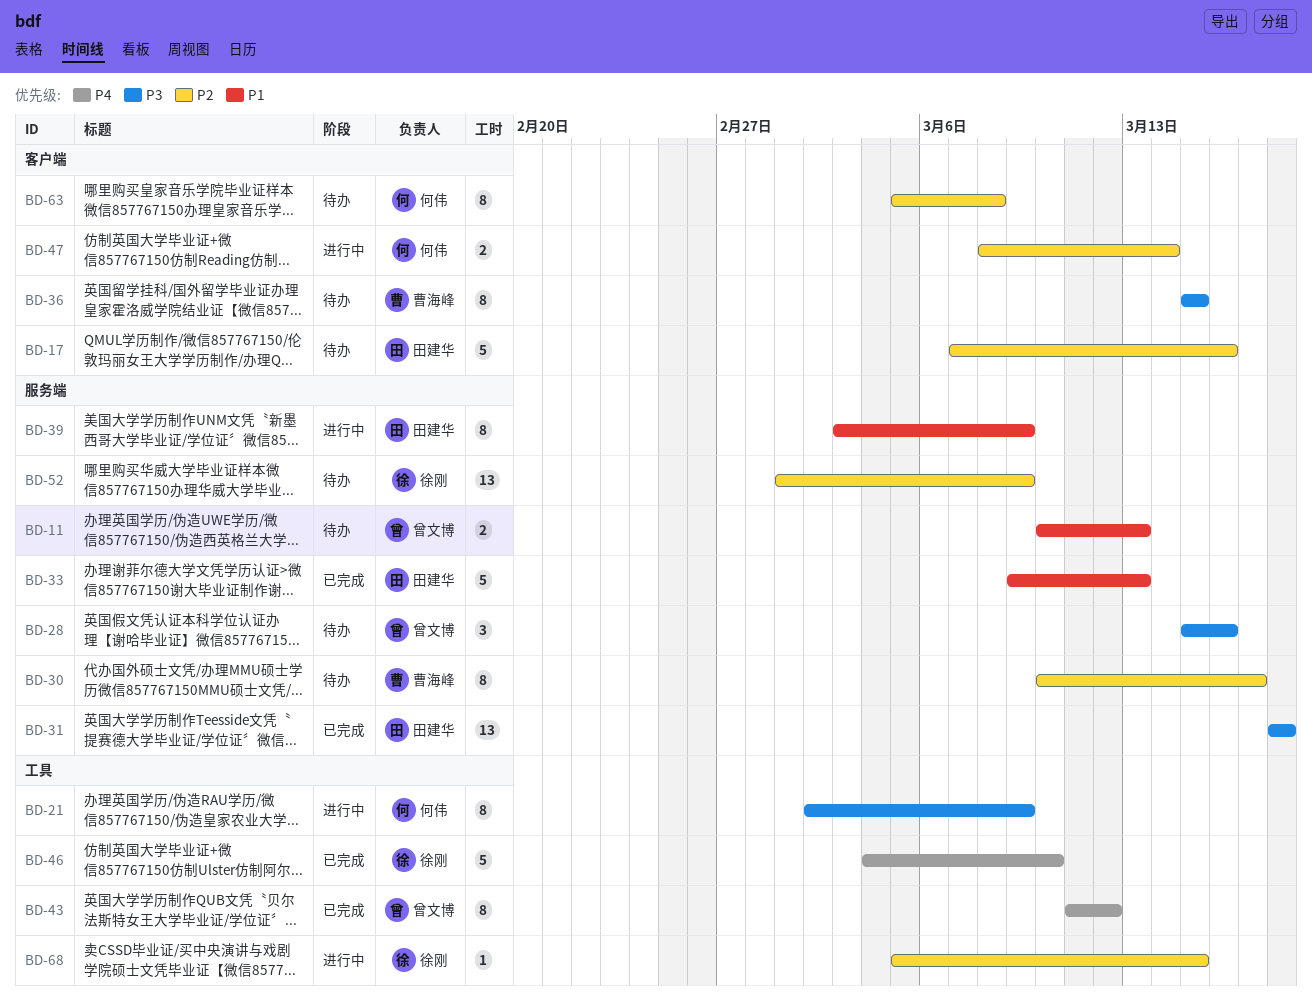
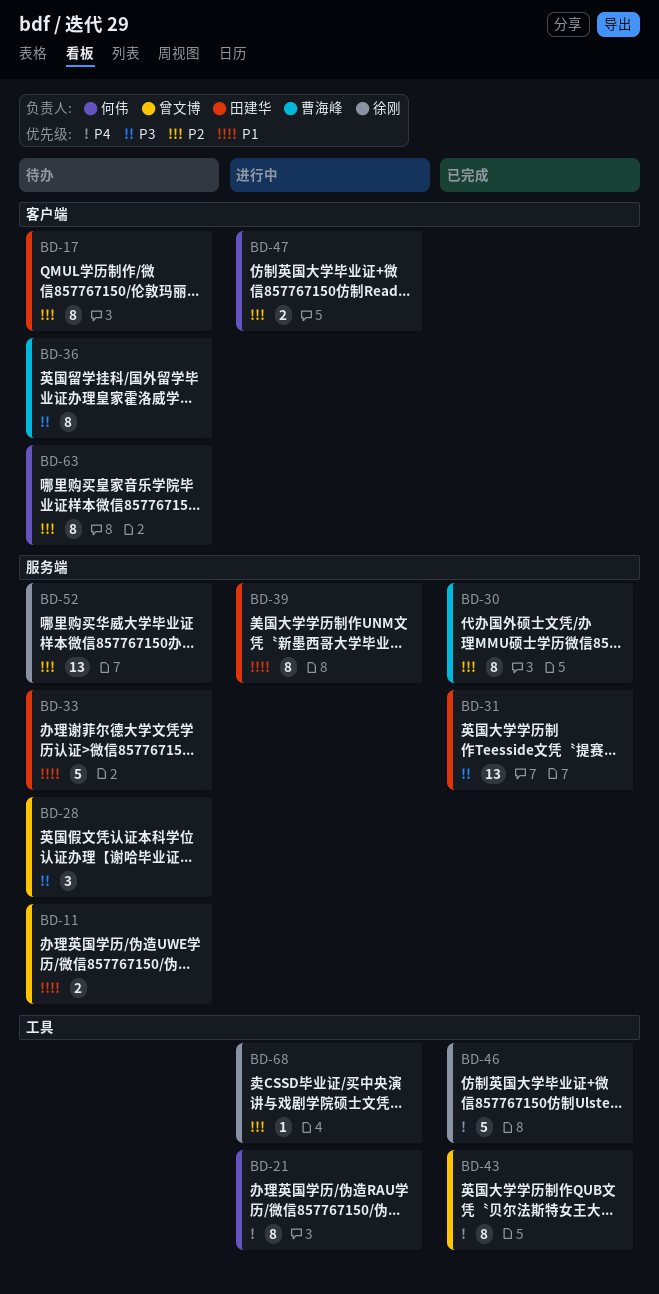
BD-17, estimate: 5 -> 8
BD-21, priority: P3 -> P4
BD-30, status: 待办 -> 已完成
BD-33, status: 已完成 -> 待办

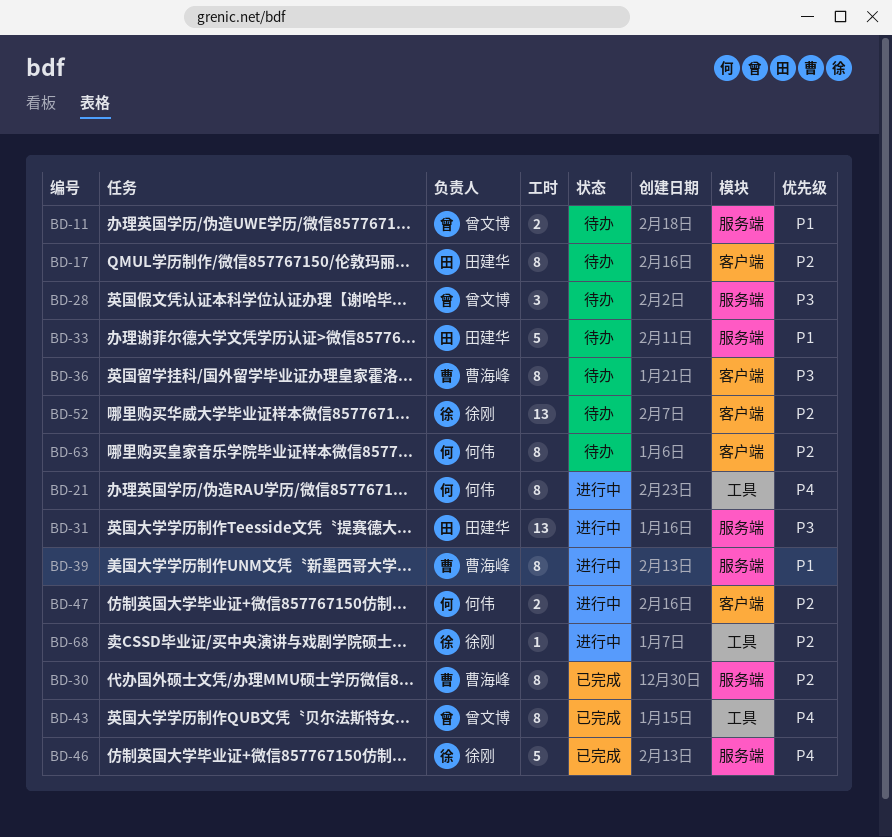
BD-31, status: 已完成 -> 进行中
BD-39, owner: 田建华 -> 曹海峰
BD-46, label: 工具 -> 服务端
BD-52, label: 服务端 -> 客户端

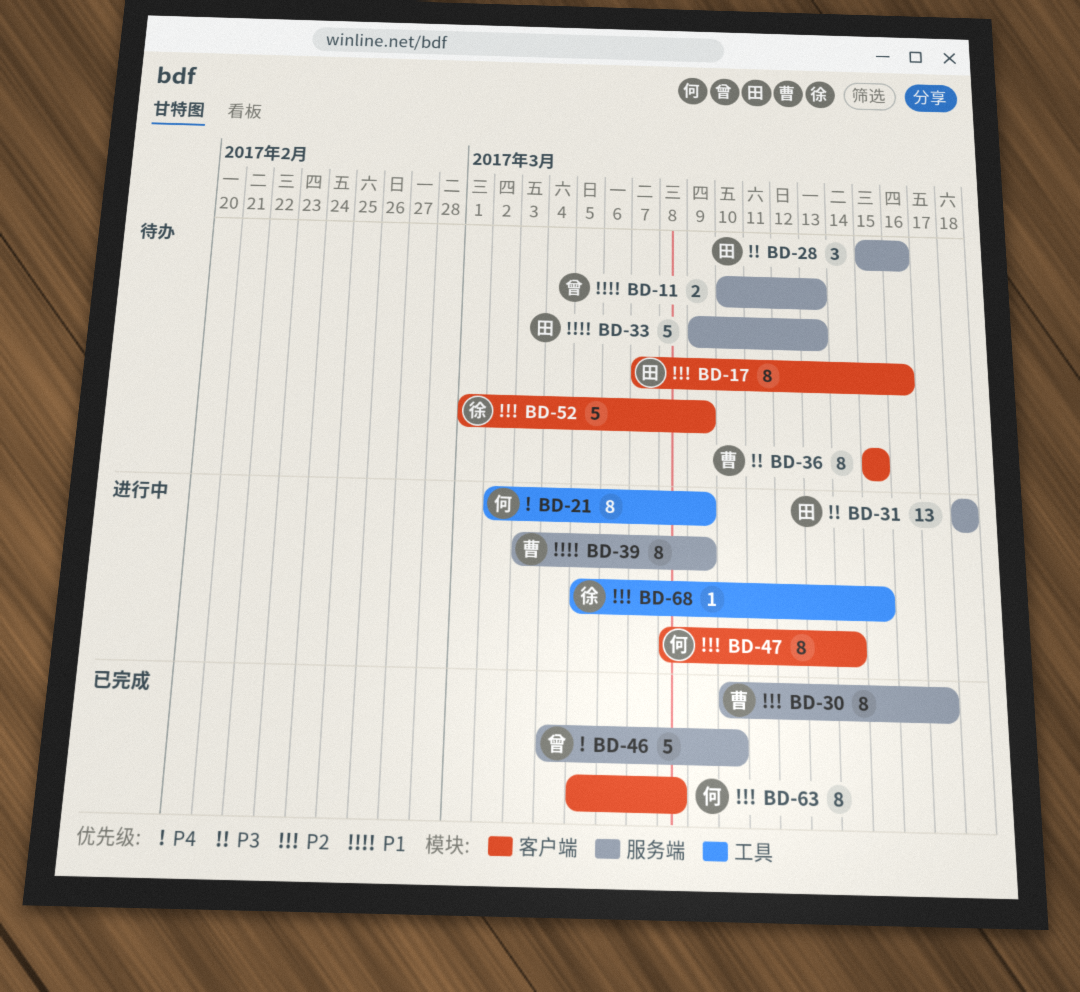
BD-28, owner: 曾文博 -> 田建华
BD-43: present -> none
BD-46, owner: 徐刚 -> 曾文博
BD-47, estimate: 2 -> 8
BD-52, estimate: 13 -> 5
BD-63, status: 待办 -> 已完成

